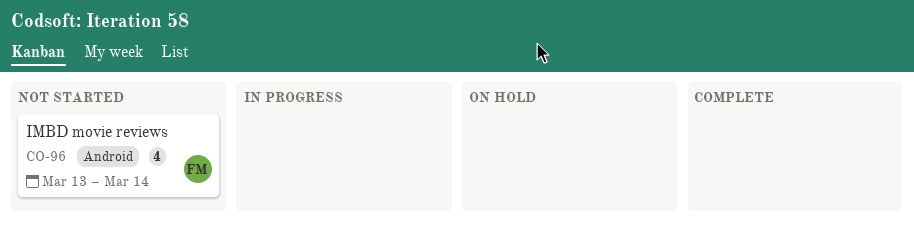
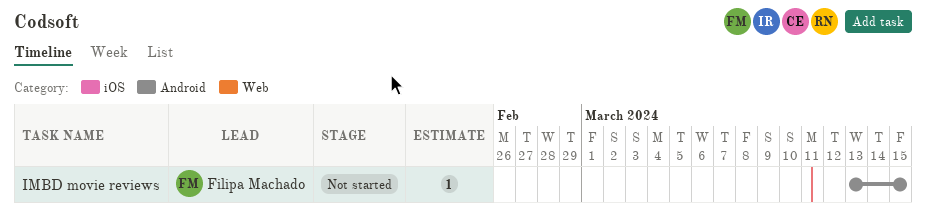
IMBD movie reviews, estimate: 4 -> 1
IMBD movie reviews, due: Mar 14 -> Mar 15

